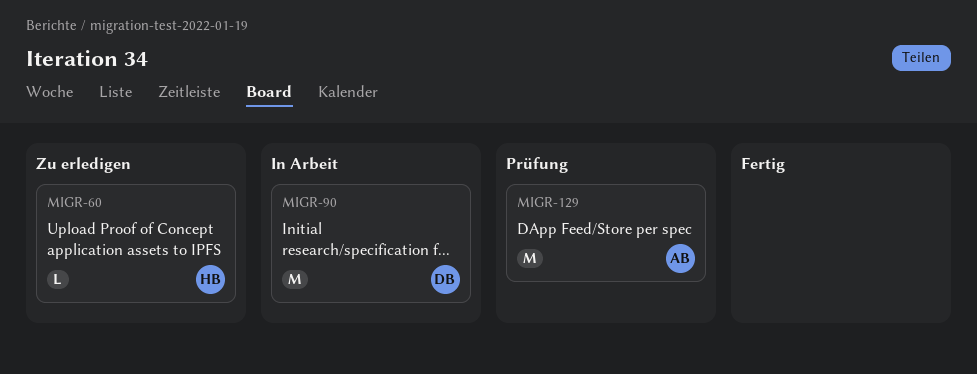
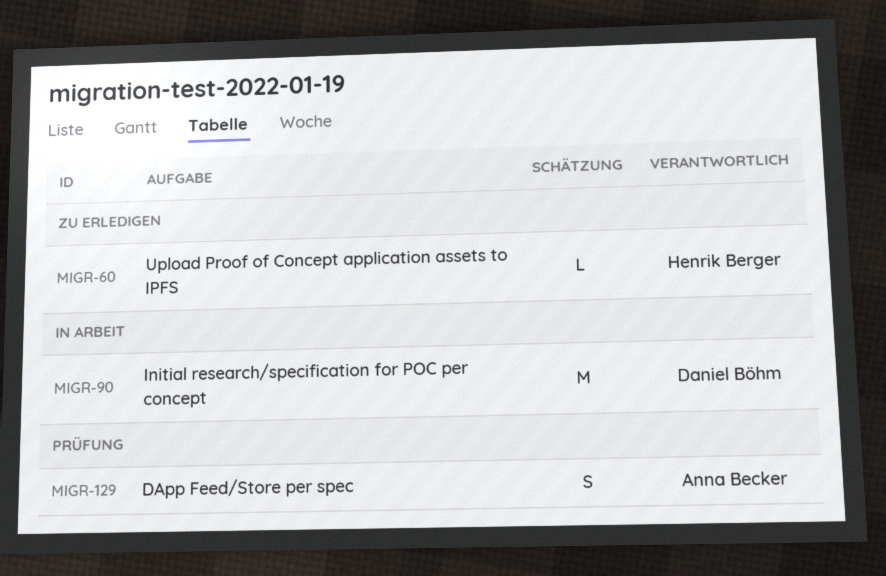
MIGR-129, estimate: M -> S

